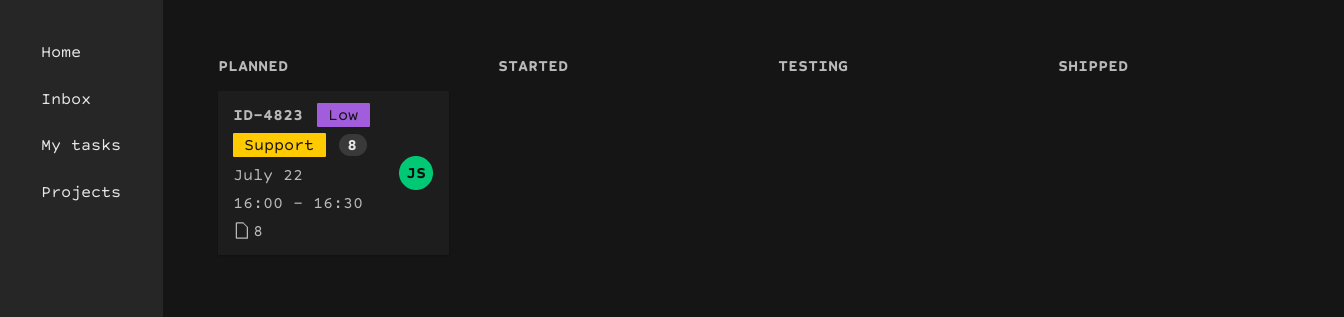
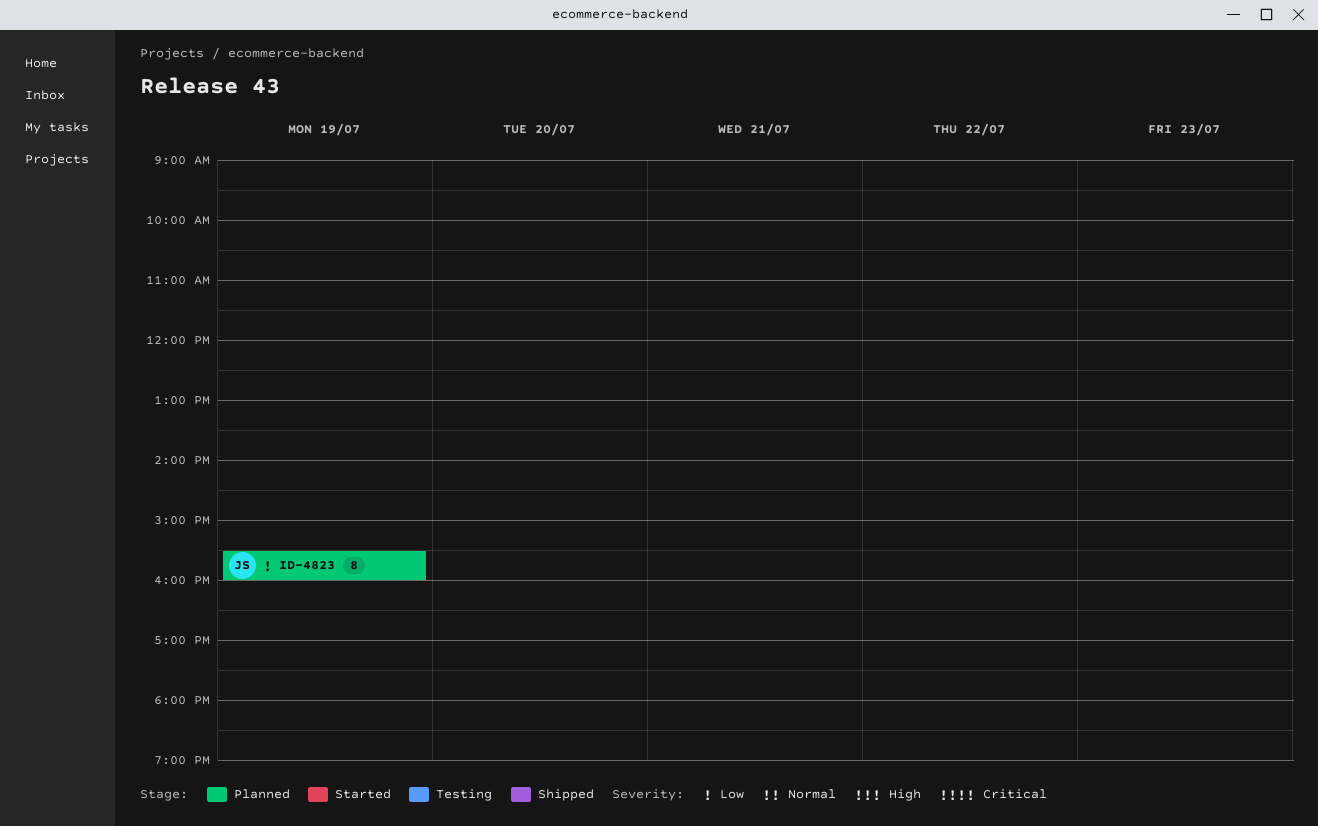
ID-4823, day: Jul 22 -> Jul 19
ID-4823, begins: 16:00 -> 15:30
ID-4823, ends: 16:30 -> 16:00

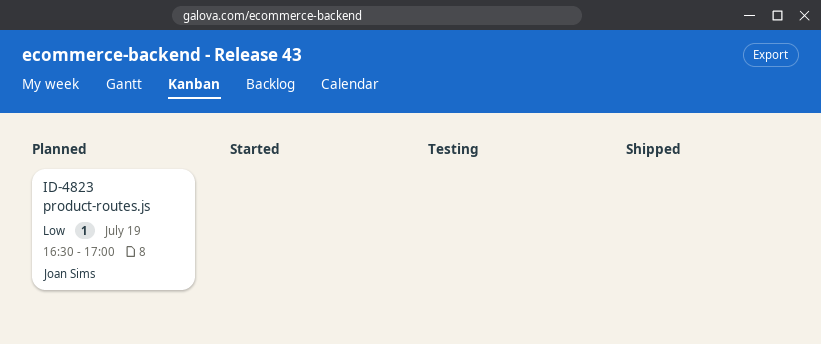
ID-4823, estimate: 8 -> 1
ID-4823, begins: 15:30 -> 16:30
ID-4823, ends: 16:00 -> 17:00

